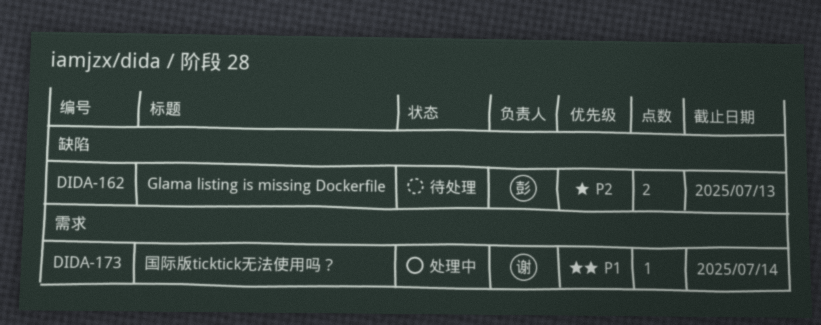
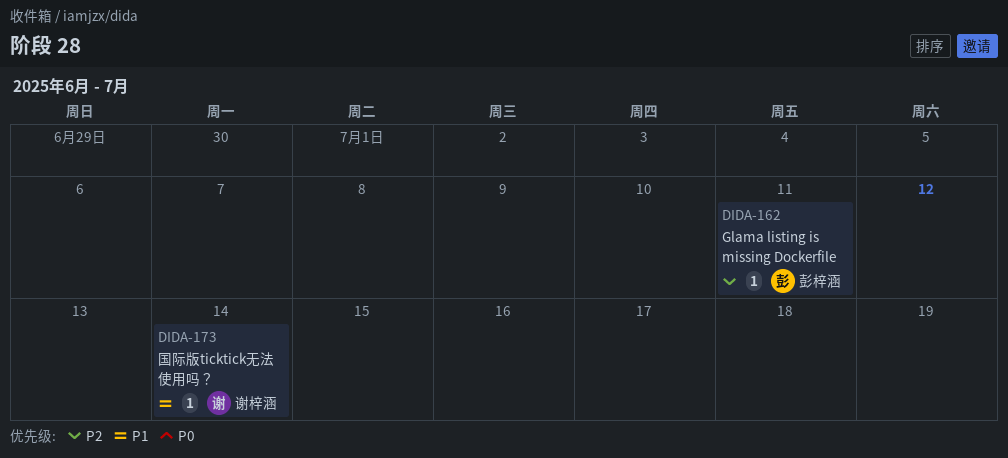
DIDA-162, estimate: 2 -> 1
DIDA-162, due: Jul 13 -> Jul 11

